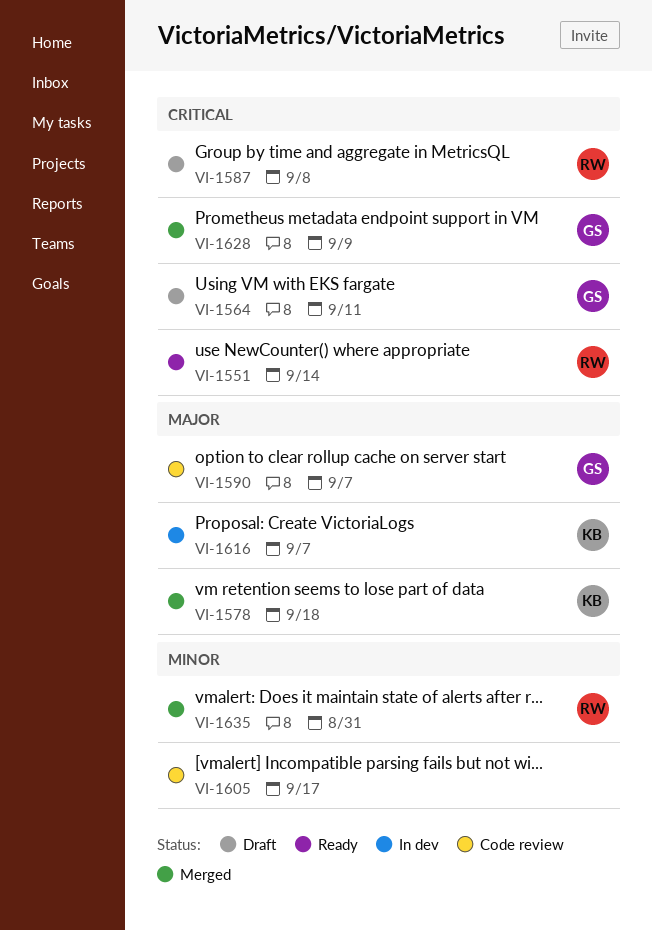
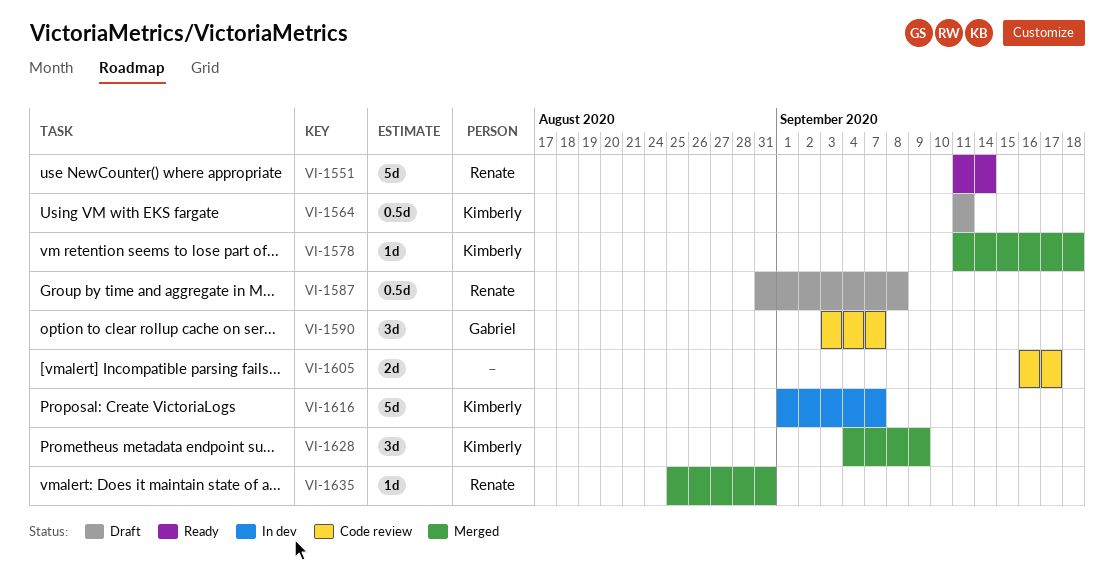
VI-1564, owner: Gabriel -> Kimberly
VI-1628, owner: Gabriel -> Kimberly

